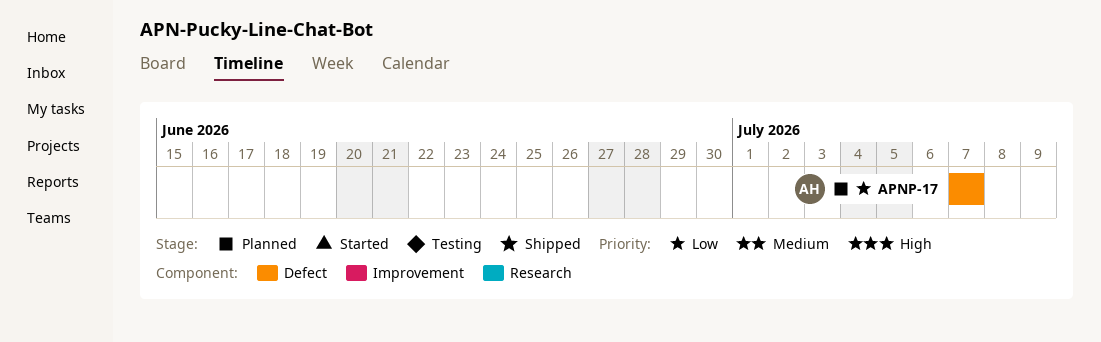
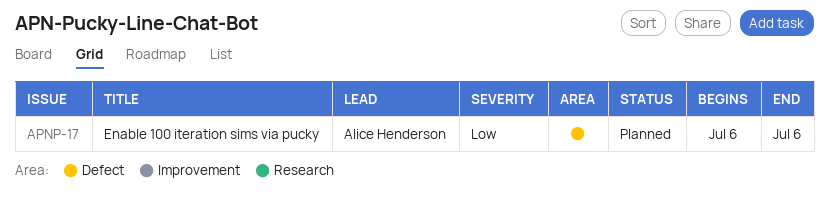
APNP-17, start: Jul 7 -> Jul 6
APNP-17, due: Jul 7 -> Jul 6

